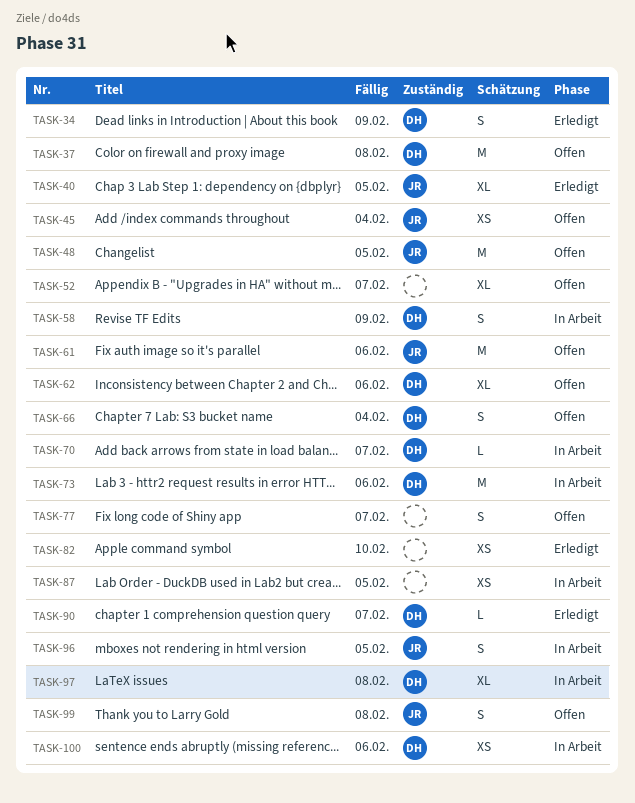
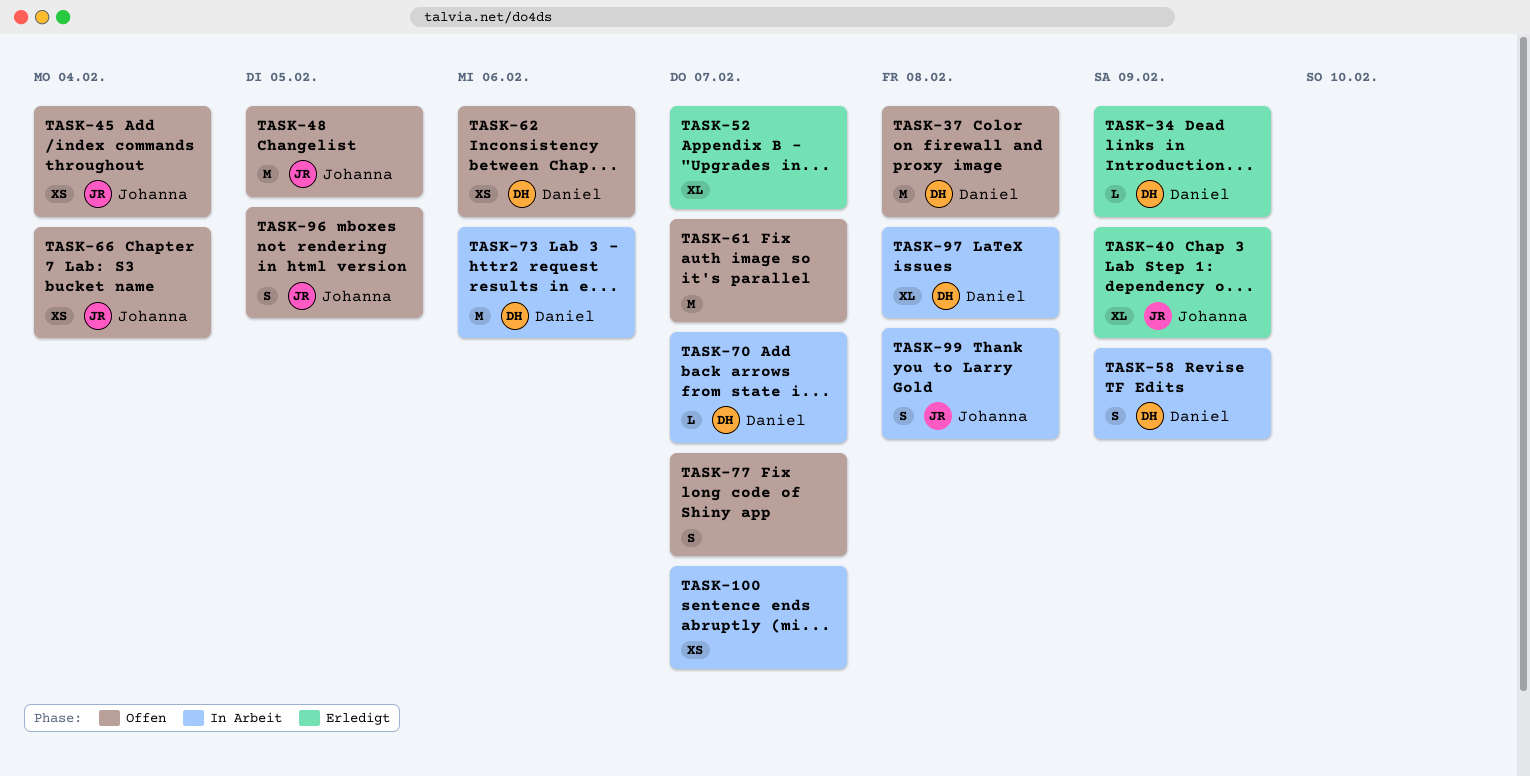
TASK-34, estimate: S -> L
TASK-40, due: Feb 5 -> Feb 9
TASK-52, status: Offen -> Erledigt
TASK-61, owner: Johanna -> none
TASK-61, due: Feb 6 -> Feb 7
TASK-62, estimate: XL -> XS
TASK-66, owner: Daniel -> Johanna
TASK-66, estimate: S -> XS
TASK-82: present -> none
TASK-87: present -> none
TASK-90: present -> none
TASK-96, status: In Arbeit -> Offen
TASK-99, status: Offen -> In Arbeit
TASK-100, owner: Daniel -> none
TASK-100, due: Feb 6 -> Feb 7

